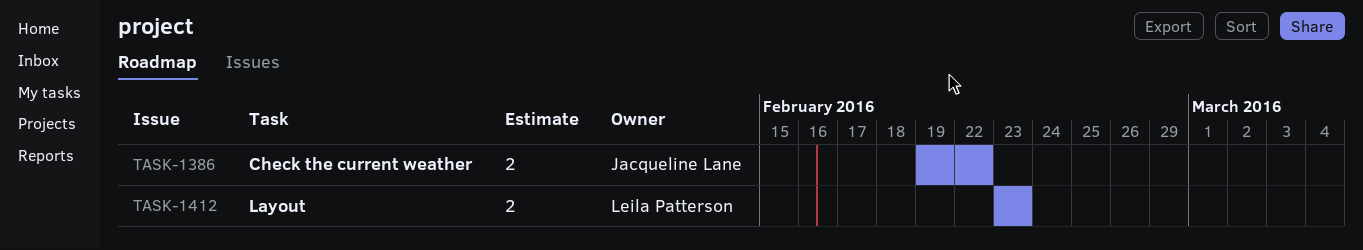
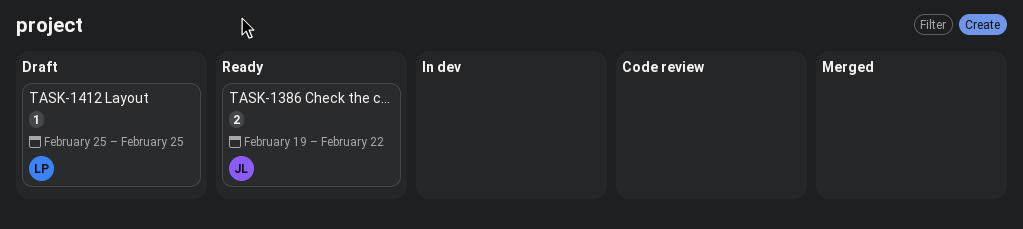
TASK-1412, estimate: 2 -> 1
TASK-1412, start: Feb 23 -> Feb 25
TASK-1412, due: Feb 23 -> Feb 25

